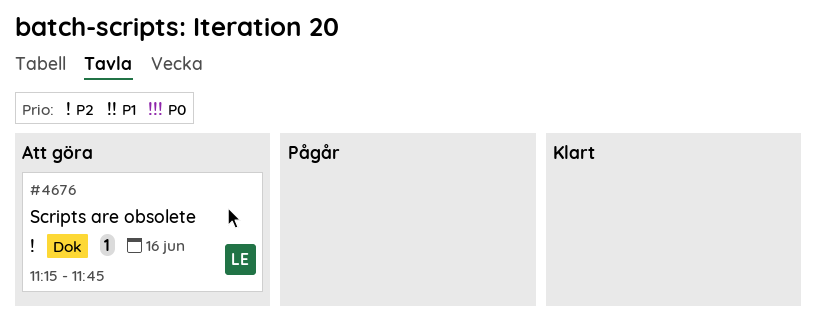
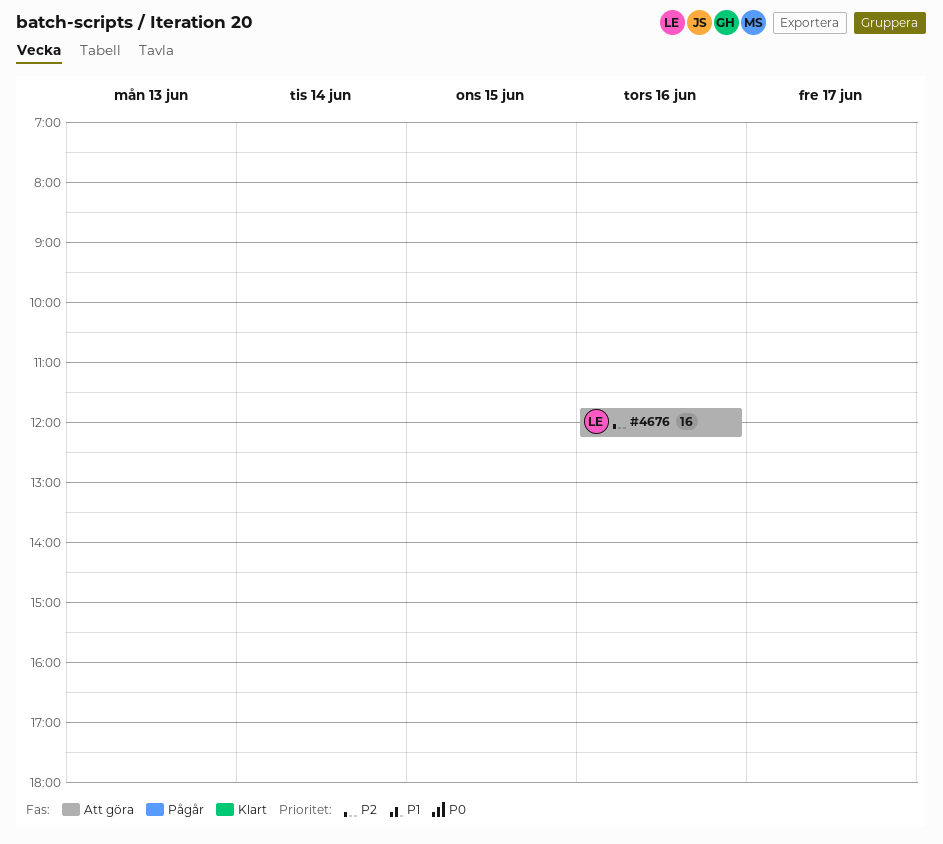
#4676, estimate: 1 -> 16
#4676, begins: 11:15 -> 11:45
#4676, ends: 11:45 -> 12:15

